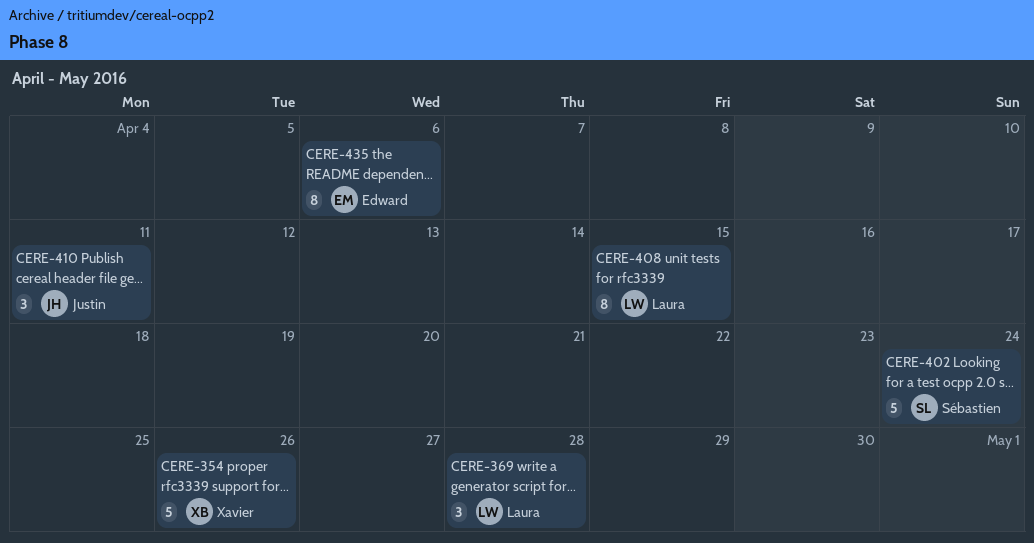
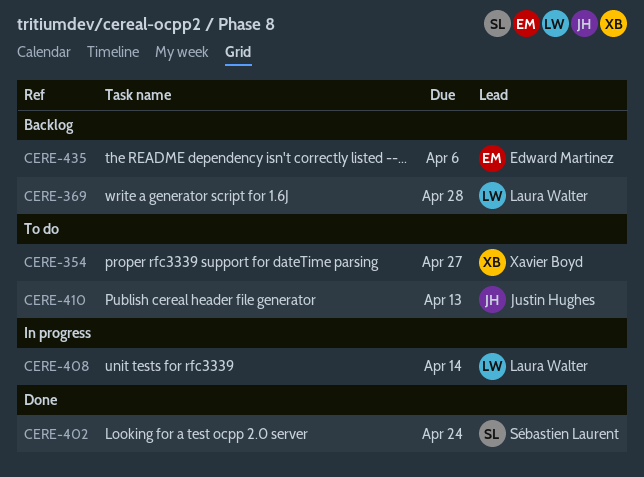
CERE-354, due: Apr 26 -> Apr 27
CERE-408, due: Apr 15 -> Apr 14
CERE-410, due: Apr 11 -> Apr 13

